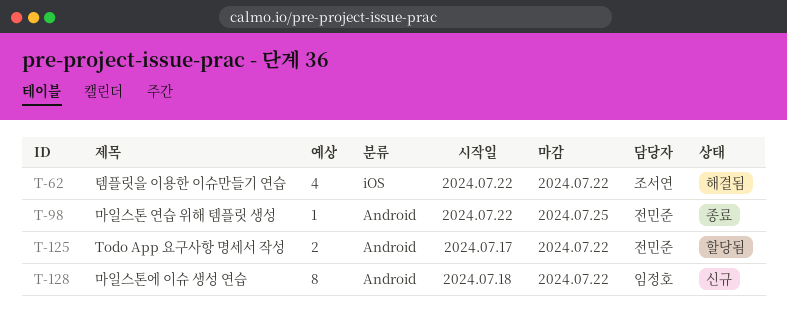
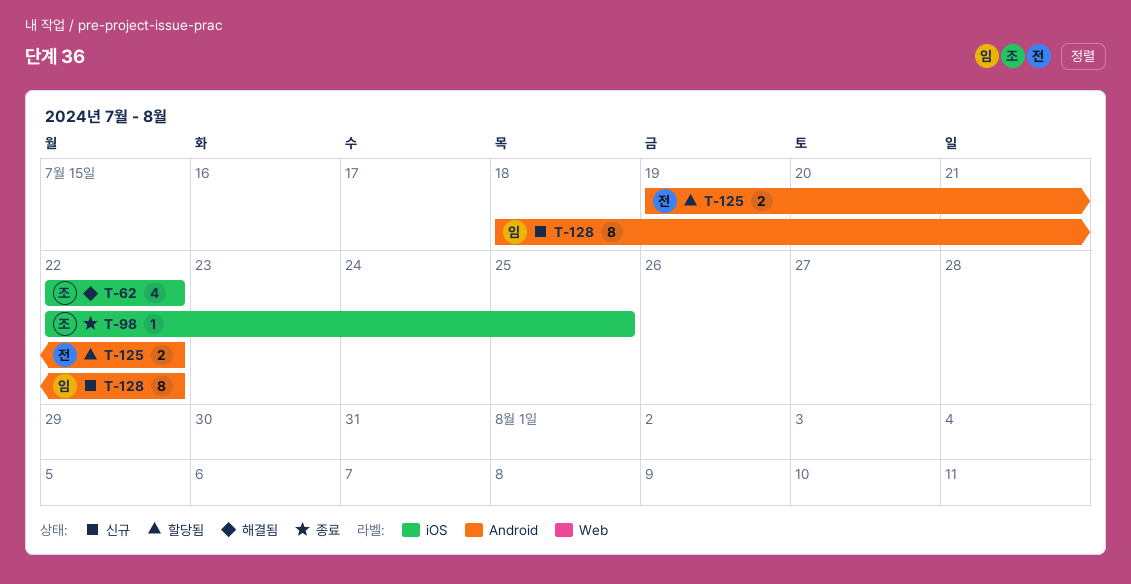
T-98, owner: 전민준 -> 조서연
T-98, label: Android -> iOS
T-125, start: Jul 17 -> Jul 19

